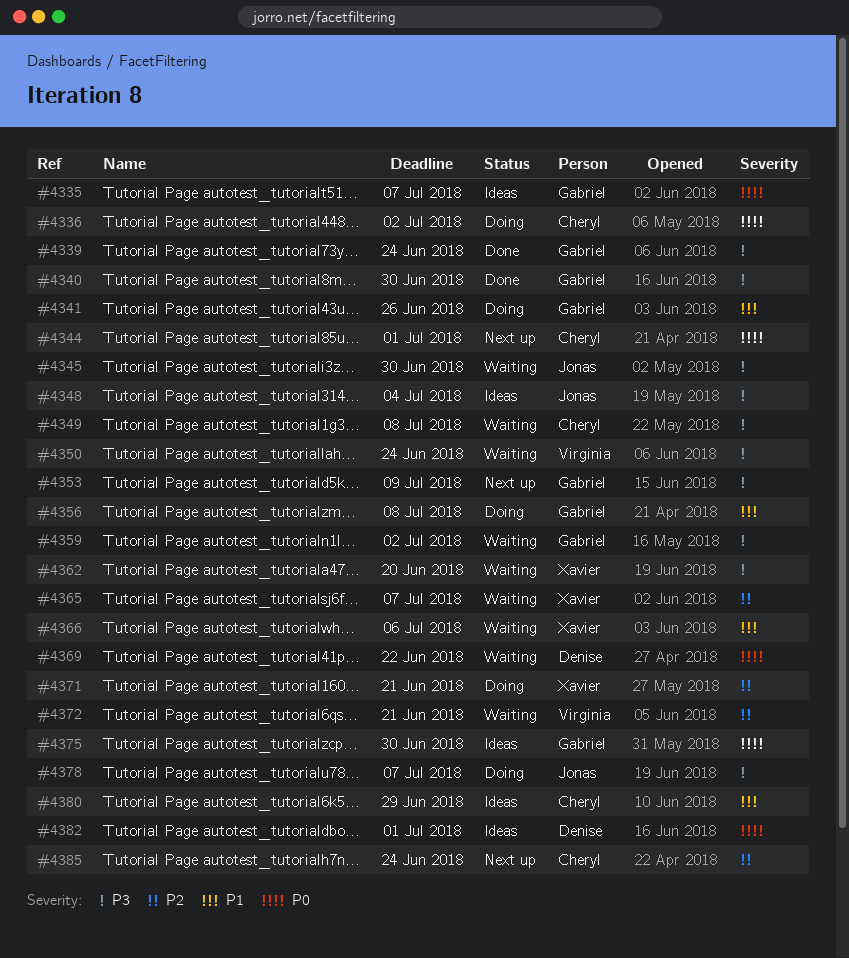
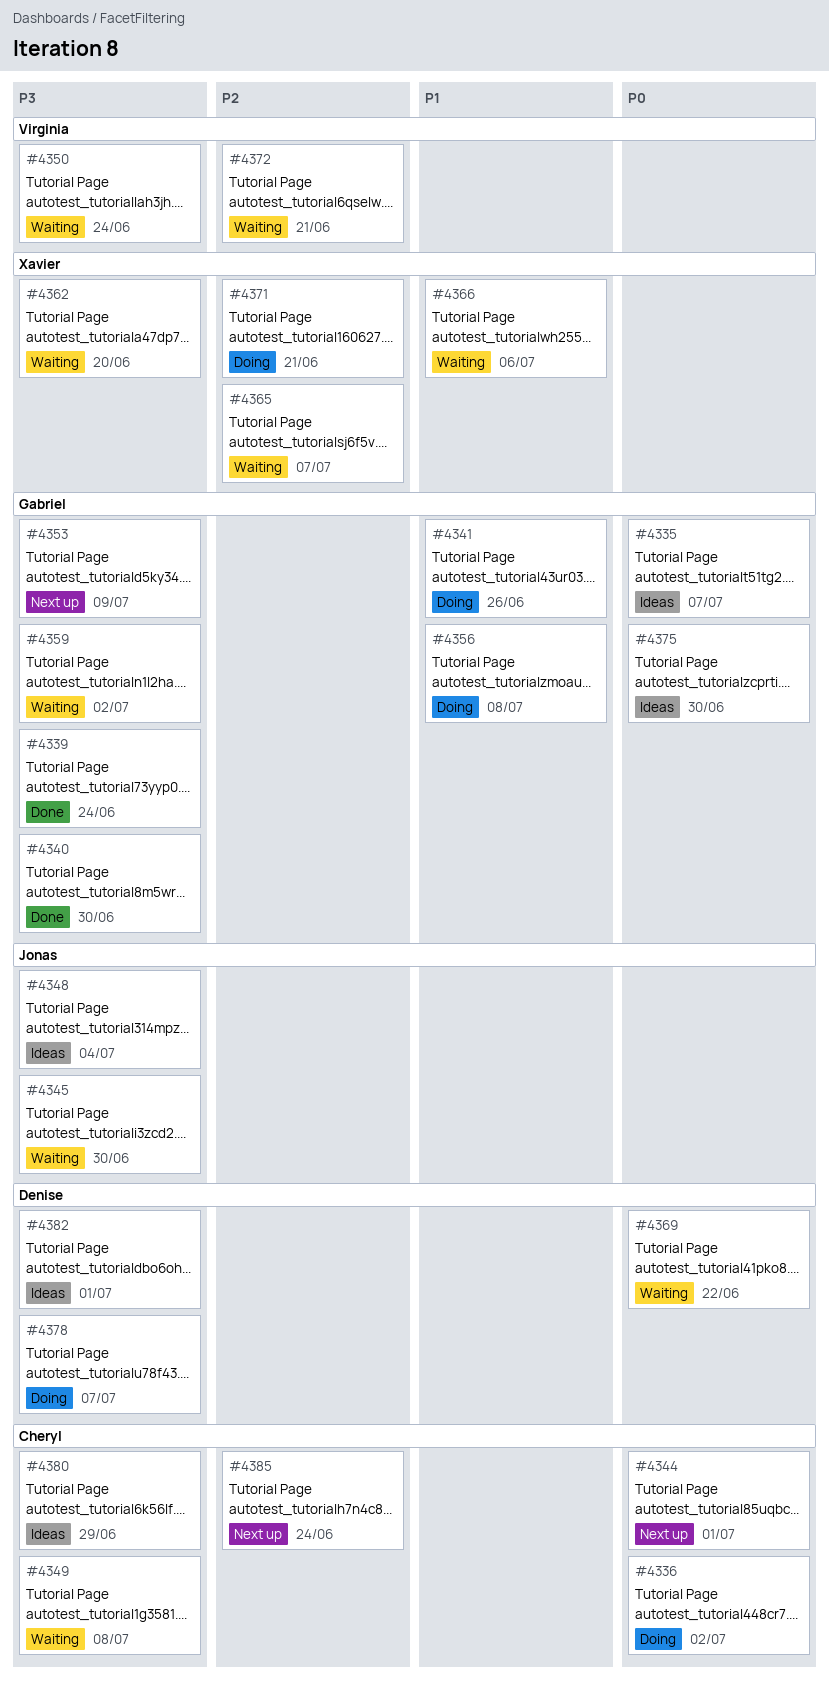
#4378, owner: Jonas -> Denise
#4380, priority: P1 -> P3
#4382, priority: P0 -> P3

